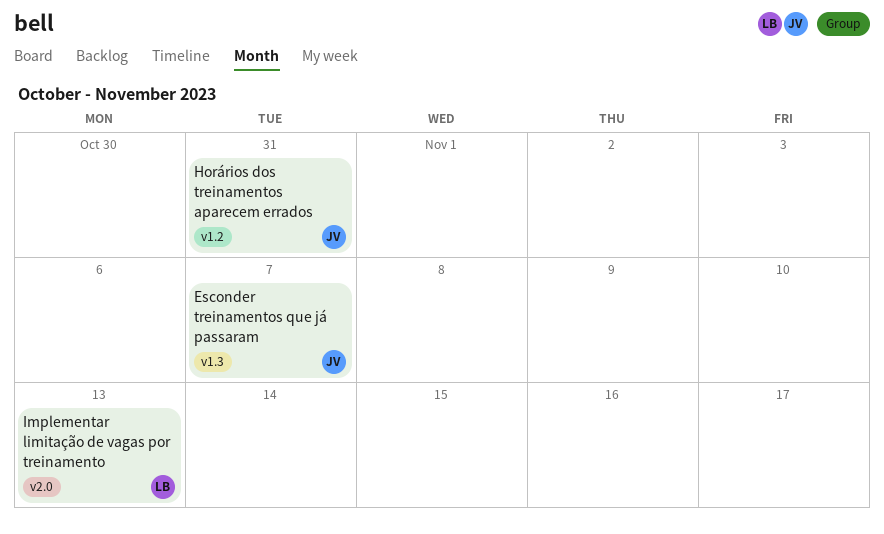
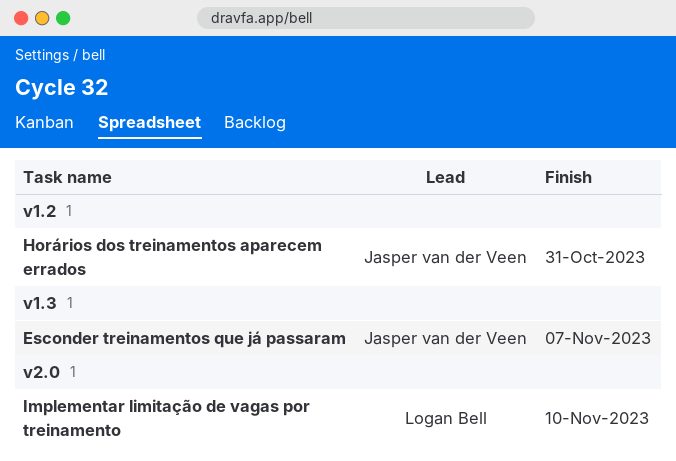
Implementar limitação de vagas por treinamento, due: Nov 13 -> Nov 10

